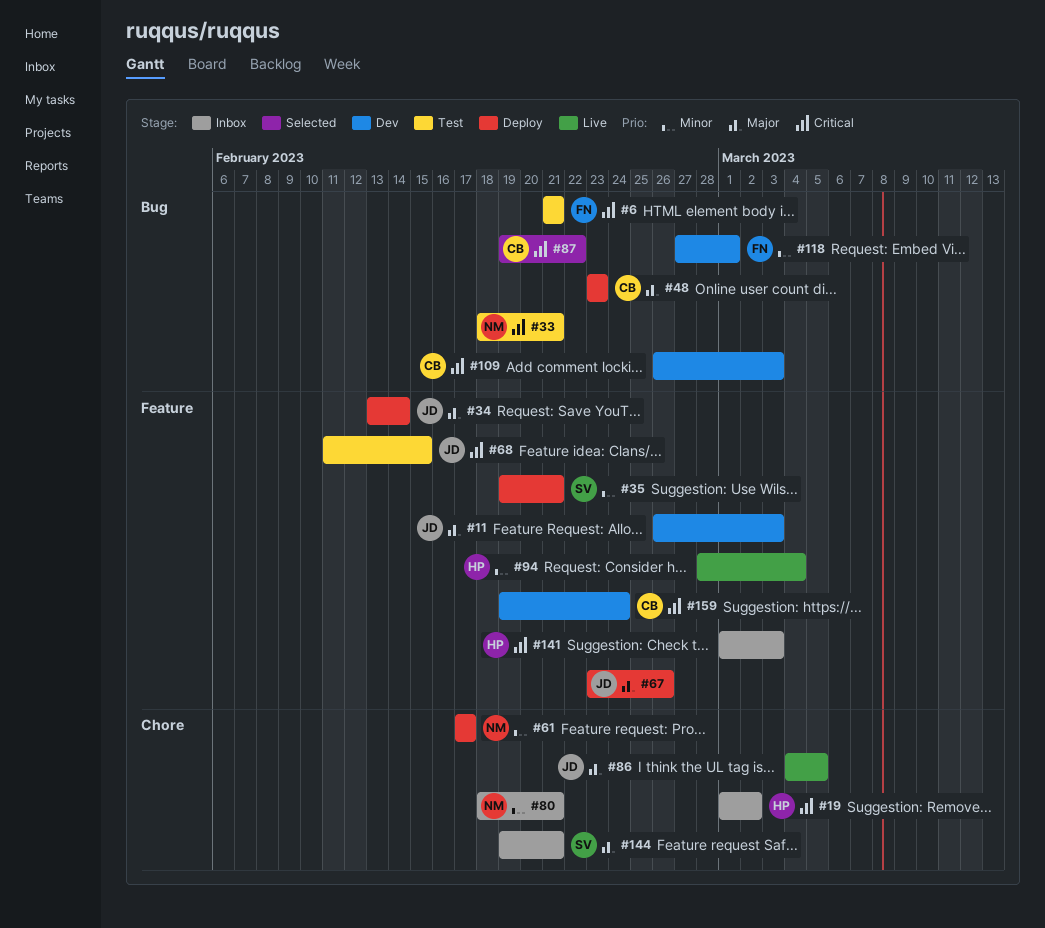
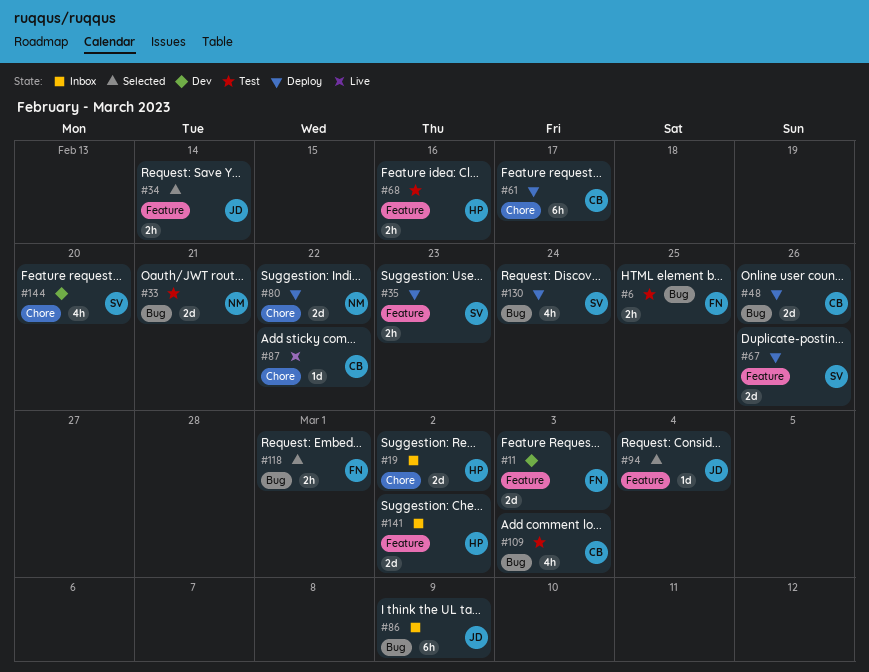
#6, due: Feb 21 -> Feb 25
#11, owner: JD -> FN
#34, status: Deploy -> Selected
#35, due: Feb 21 -> Feb 23
#48, due: Feb 23 -> Feb 26
#61, owner: NM -> CB
#67, owner: JD -> SV
#68, owner: JD -> HP
#68, due: Feb 15 -> Feb 16
#80, status: Inbox -> Deploy
#80, due: Feb 21 -> Feb 22
#86, status: Live -> Inbox
#86, label: Chore -> Bug
#86, due: Mar 5 -> Mar 9
#87, status: Selected -> Live
#87, label: Bug -> Chore
#94, status: Live -> Selected
#94, owner: HP -> JD
#109, status: Dev -> Test
#118, status: Dev -> Selected
#130: none -> present
#141, due: Mar 3 -> Mar 2
#144, status: Inbox -> Dev
#144, due: Feb 21 -> Feb 20
#159: present -> none

